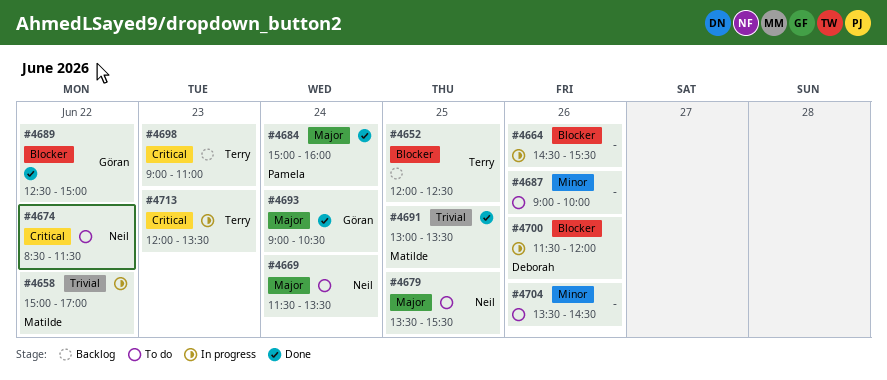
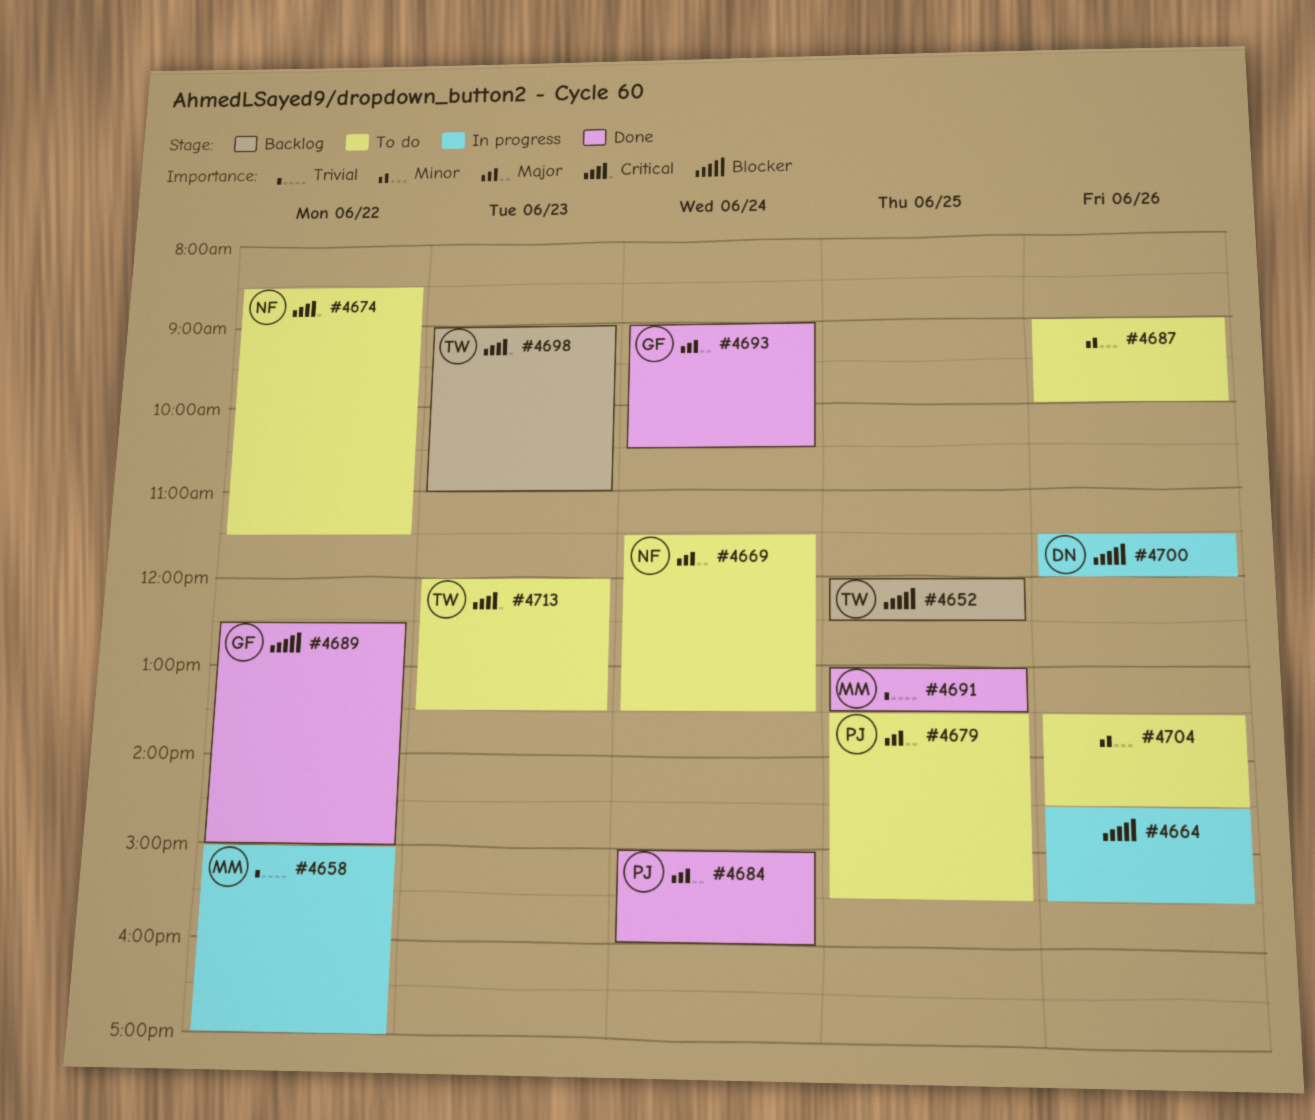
#4679, owner: Neil -> Pamela
#4713, status: In progress -> To do

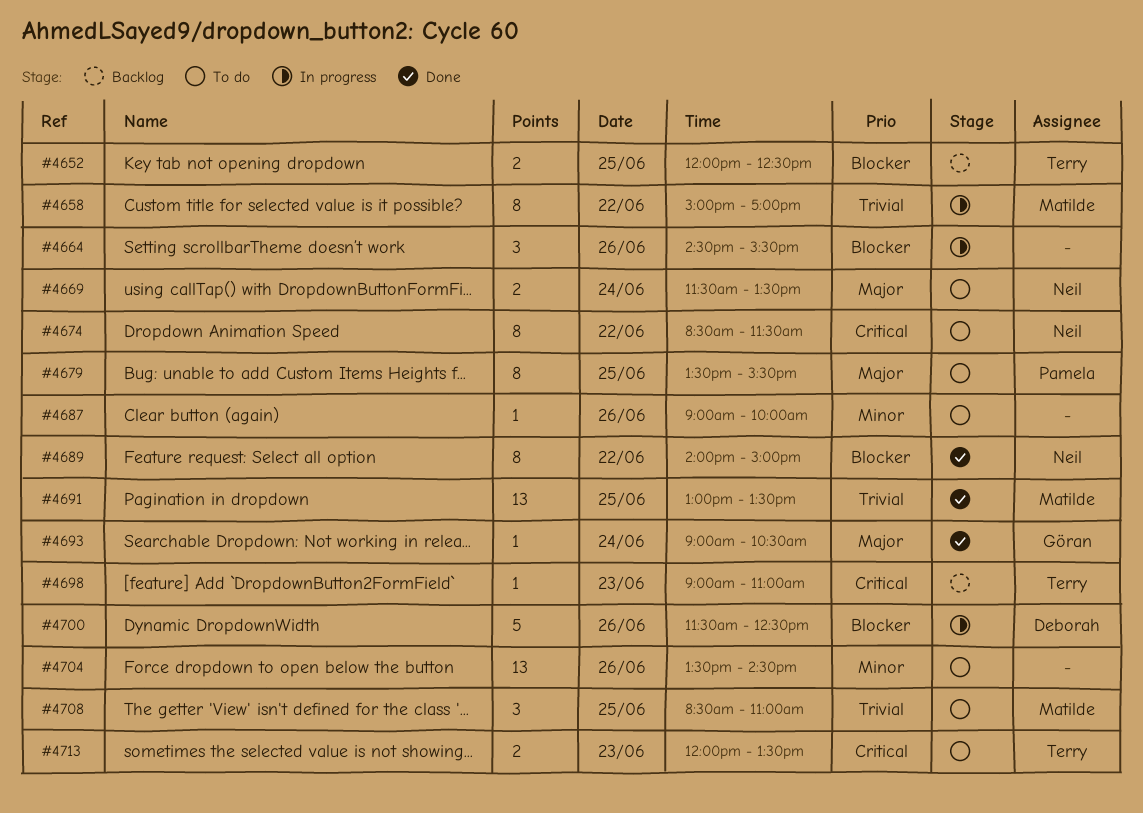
#4684: present -> none
#4689, owner: Göran -> Neil
#4689, begins: 12:30 -> 14:00
#4700, ends: 12:00 -> 12:30
#4708: none -> present

